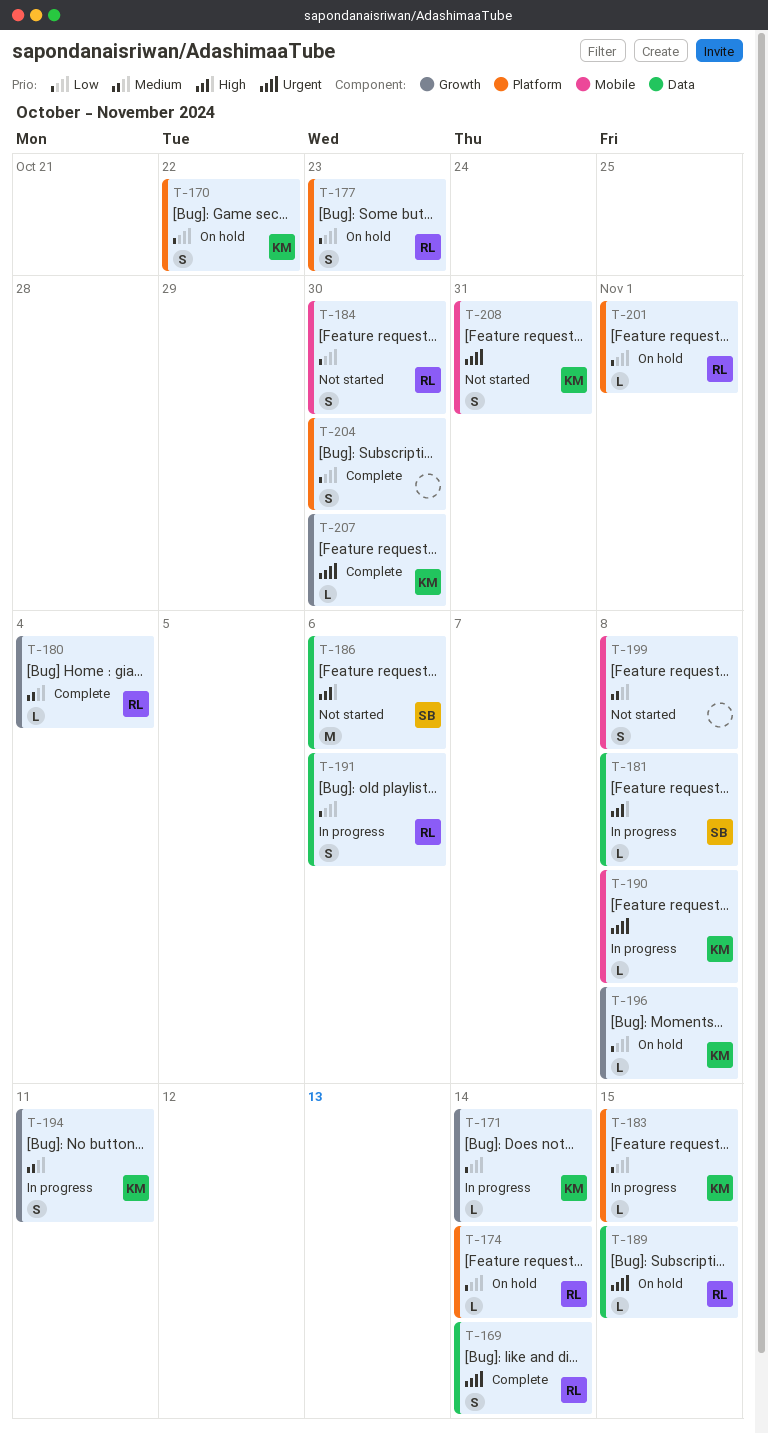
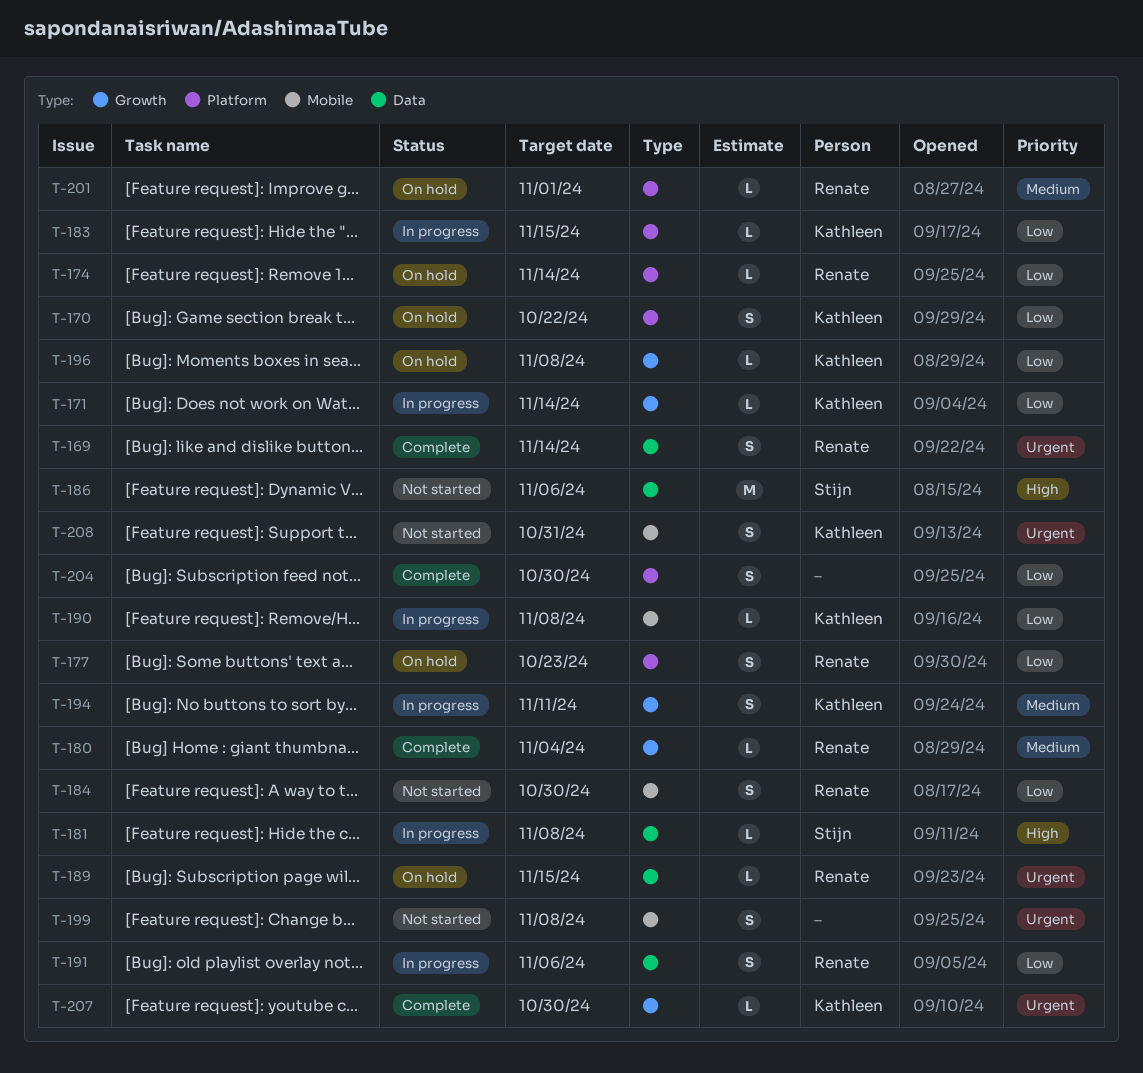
T-190, priority: Urgent -> Low
T-199, priority: Medium -> Urgent
T-201, priority: Low -> Medium

